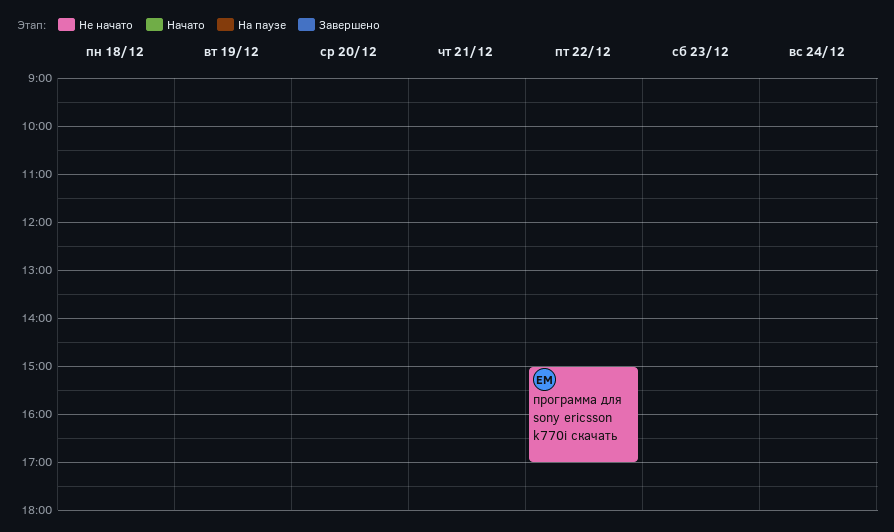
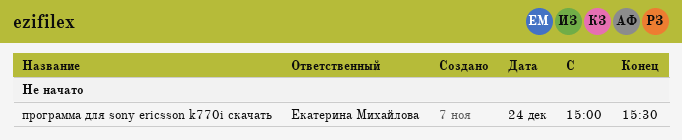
программа для sony ericsson k770i скачать, day: Dec 22 -> Dec 24
программа для sony ericsson k770i скачать, ends: 17:00 -> 15:30

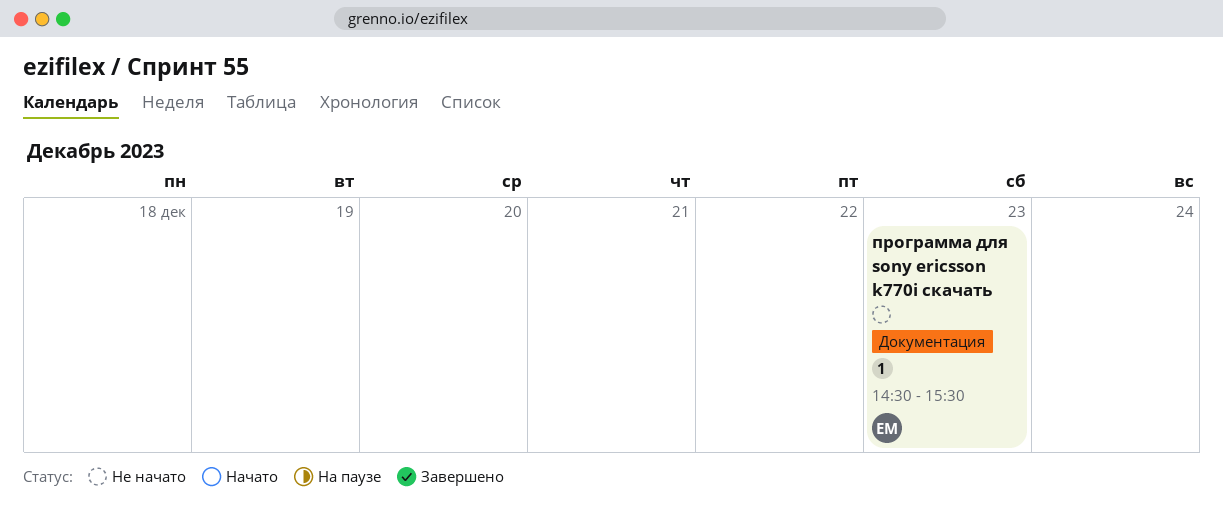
программа для sony ericsson k770i скачать, day: Dec 24 -> Dec 23
программа для sony ericsson k770i скачать, begins: 15:00 -> 14:30

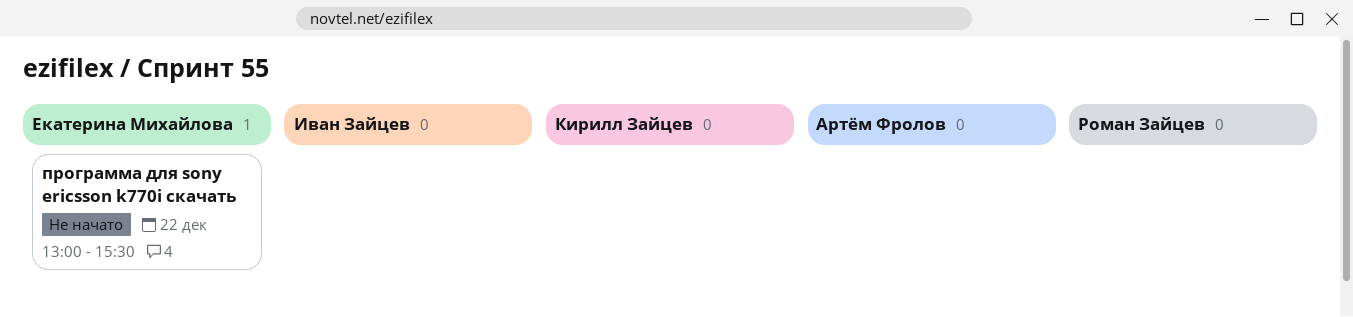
программа для sony ericsson k770i скачать, day: Dec 23 -> Dec 22
программа для sony ericsson k770i скачать, begins: 14:30 -> 13:00

